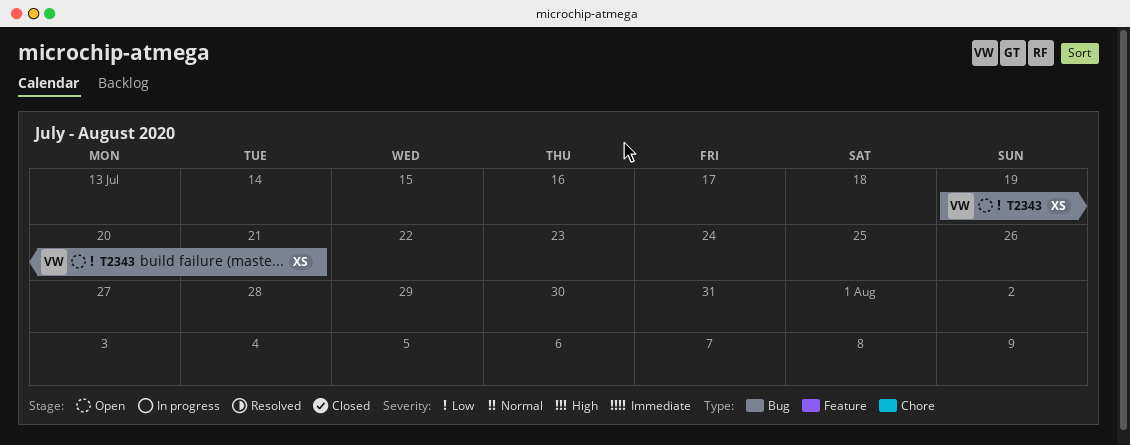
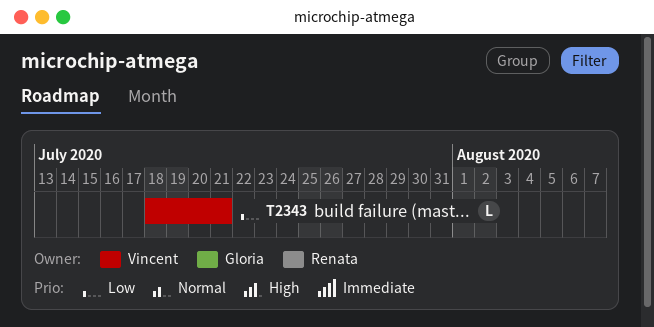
T2343, estimate: XS -> L
T2343, start: Jul 19 -> Jul 18

